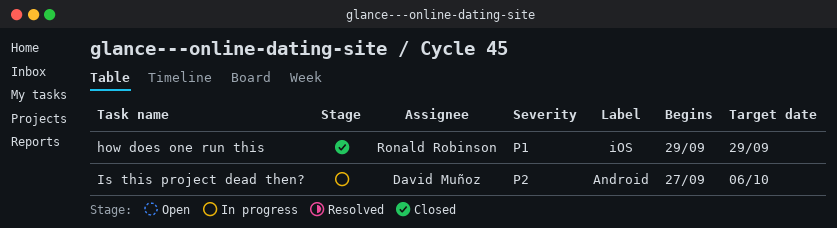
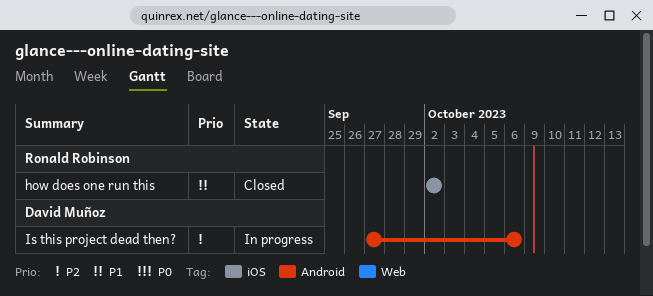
how does one run this, start: Sep 29 -> Oct 2
how does one run this, due: Sep 29 -> Oct 2

